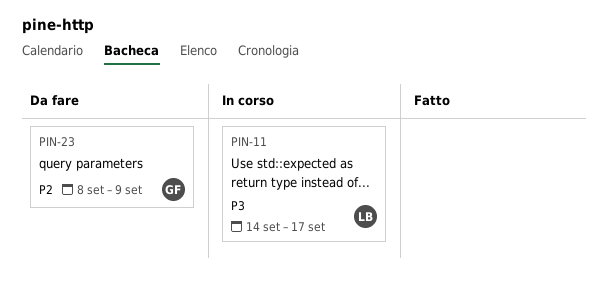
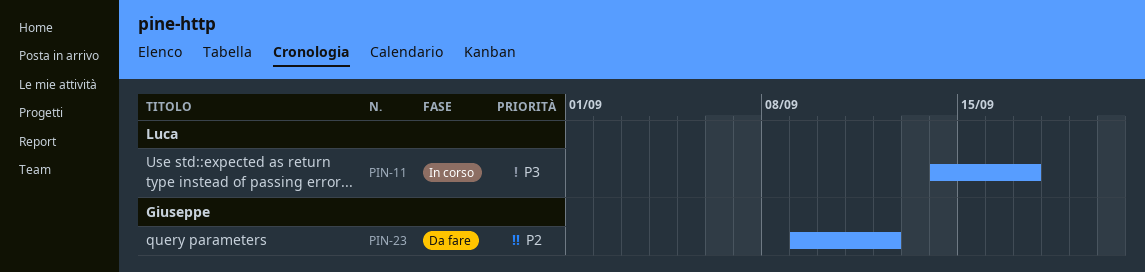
PIN-23, start: Sep 8 -> Sep 9
PIN-23, due: Sep 9 -> Sep 12

